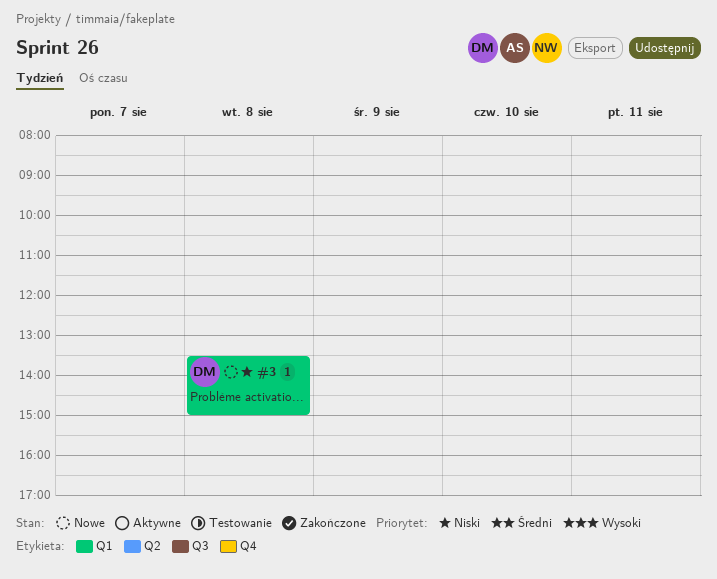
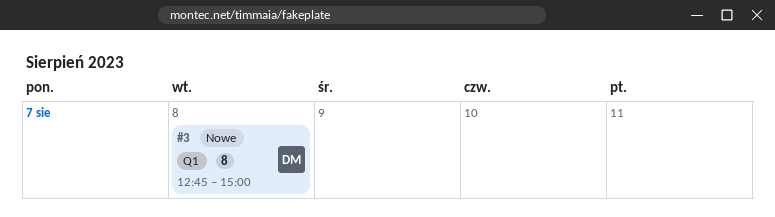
#3, estimate: 1 -> 8
#3, begins: 13:30 -> 12:45

